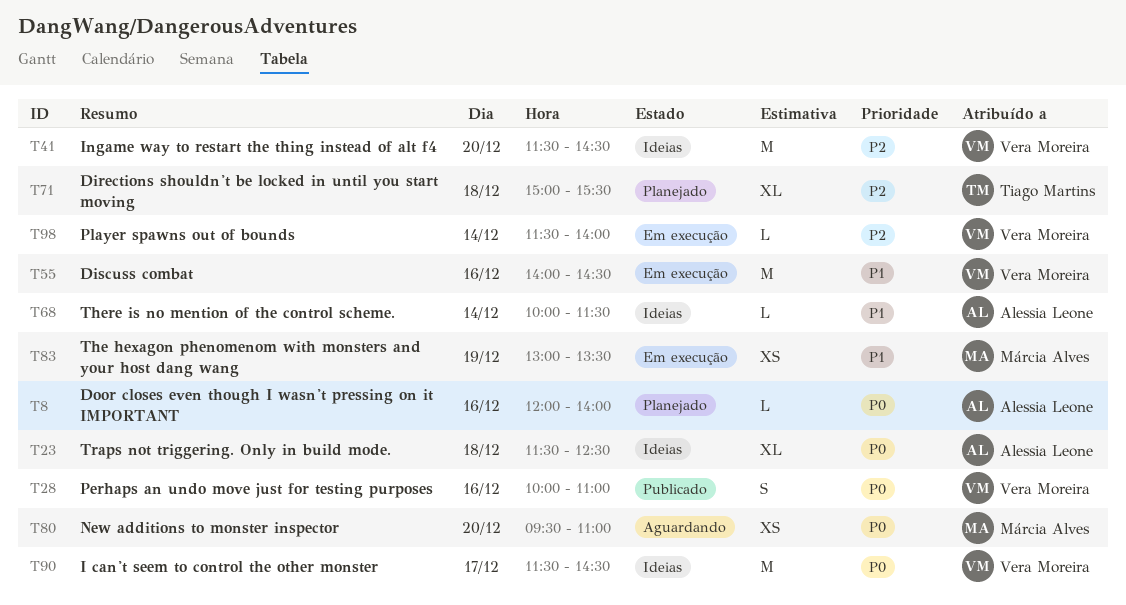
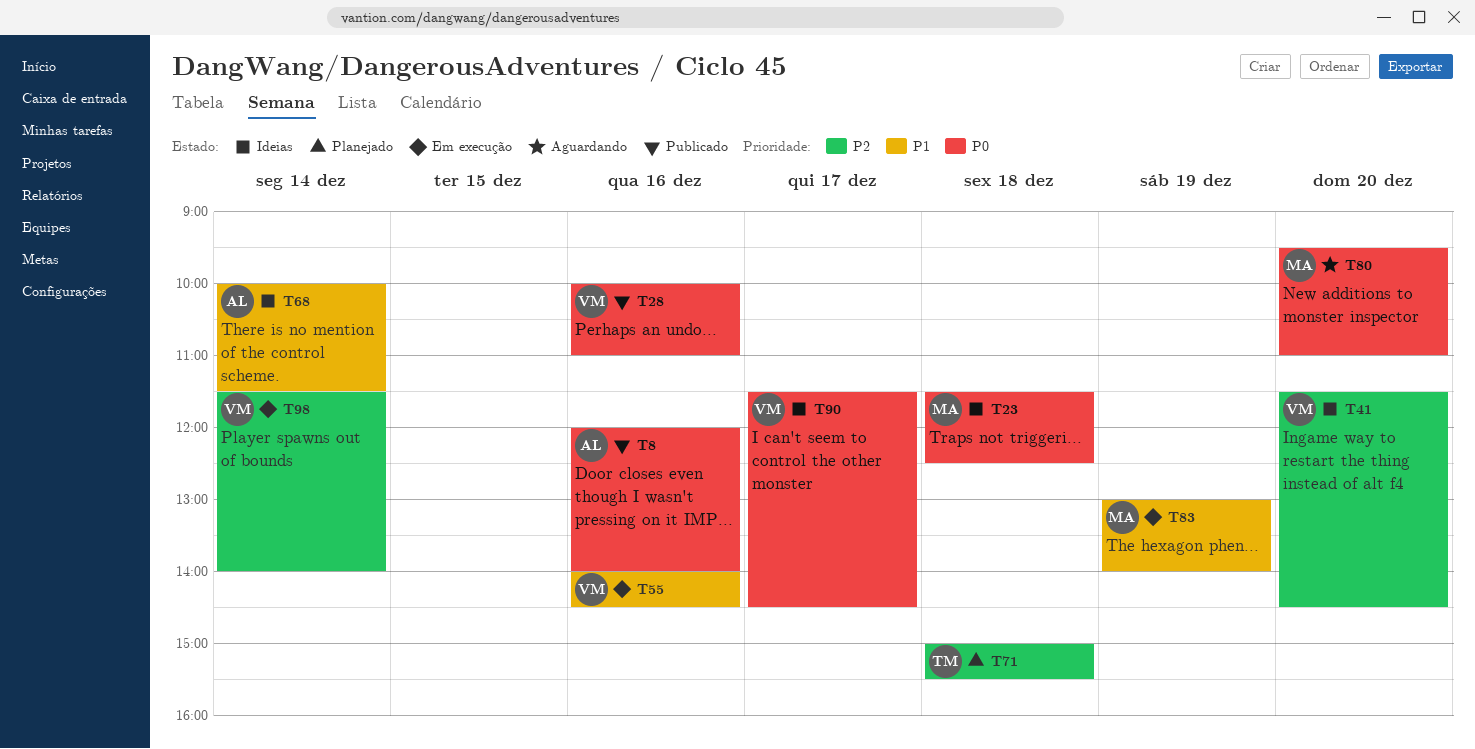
T8, status: Planejado -> Publicado
T23, owner: Alessia Leone -> Márcia Alves
T83, ends: 13:30 -> 14:00

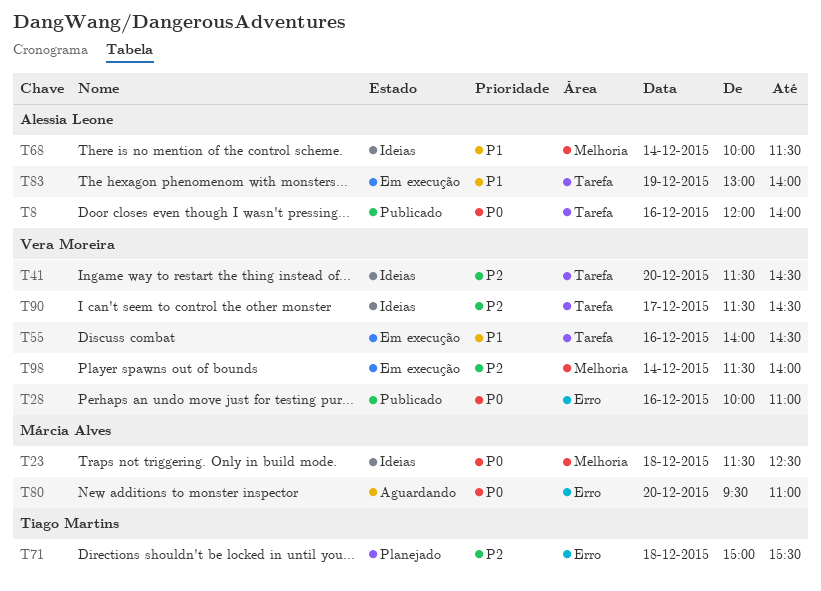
T83, owner: Márcia Alves -> Alessia Leone
T90, priority: P0 -> P2

